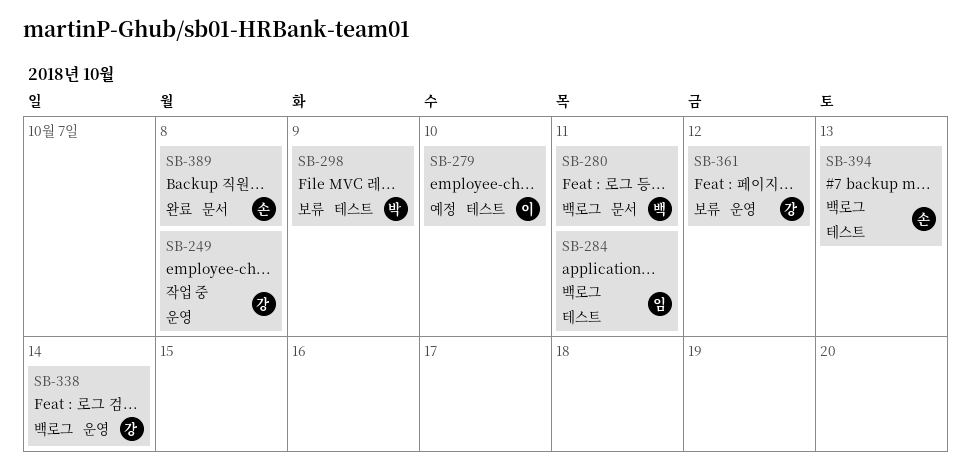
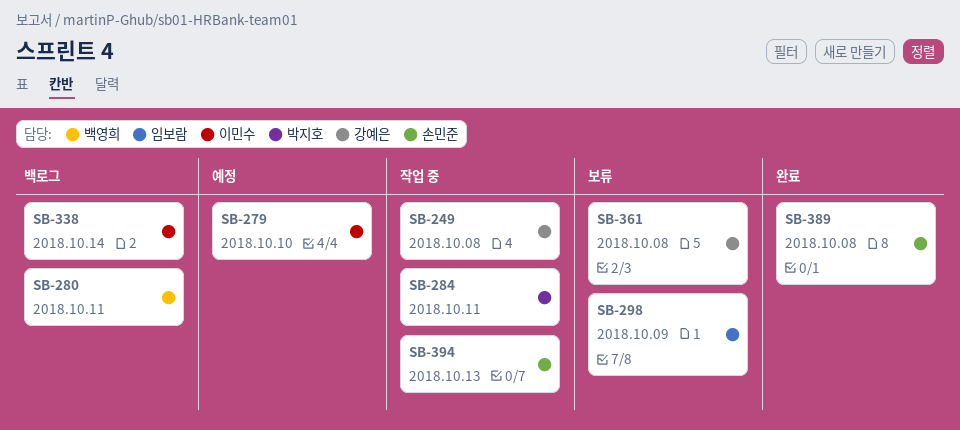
SB-284, status: 백로그 -> 작업 중
SB-284, owner: 임보람 -> 박지호
SB-298, owner: 박지호 -> 임보람
SB-338, owner: 강예은 -> 이민수
SB-361, due: Oct 12 -> Oct 8
SB-394, status: 백로그 -> 작업 중

